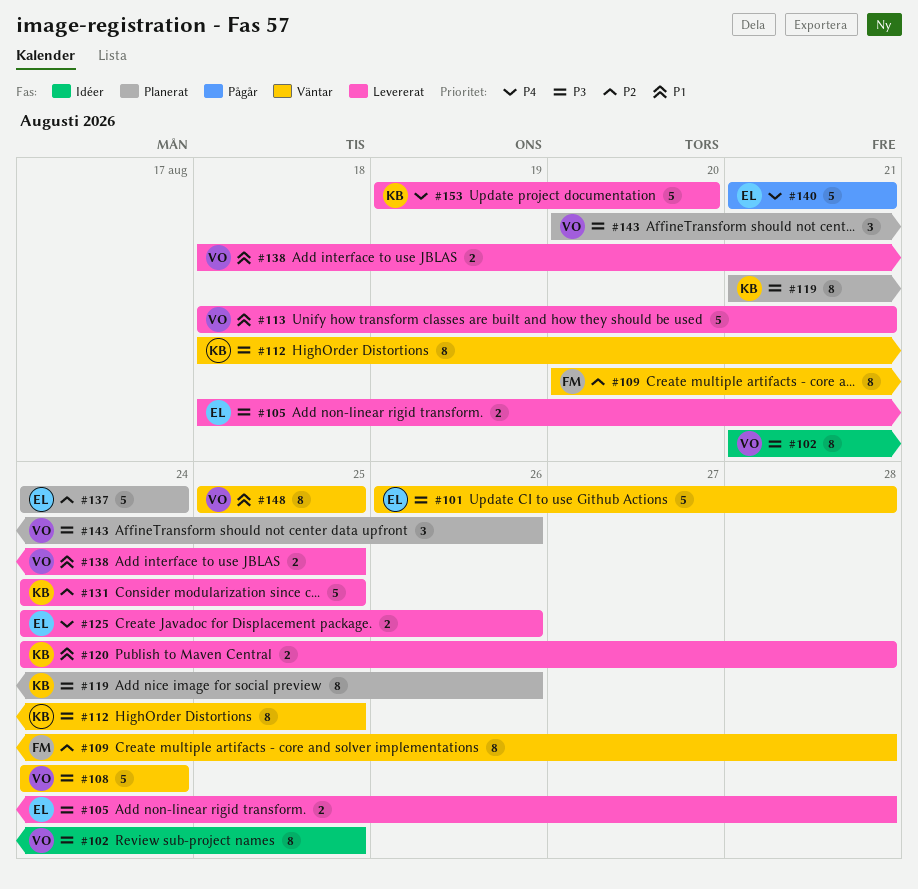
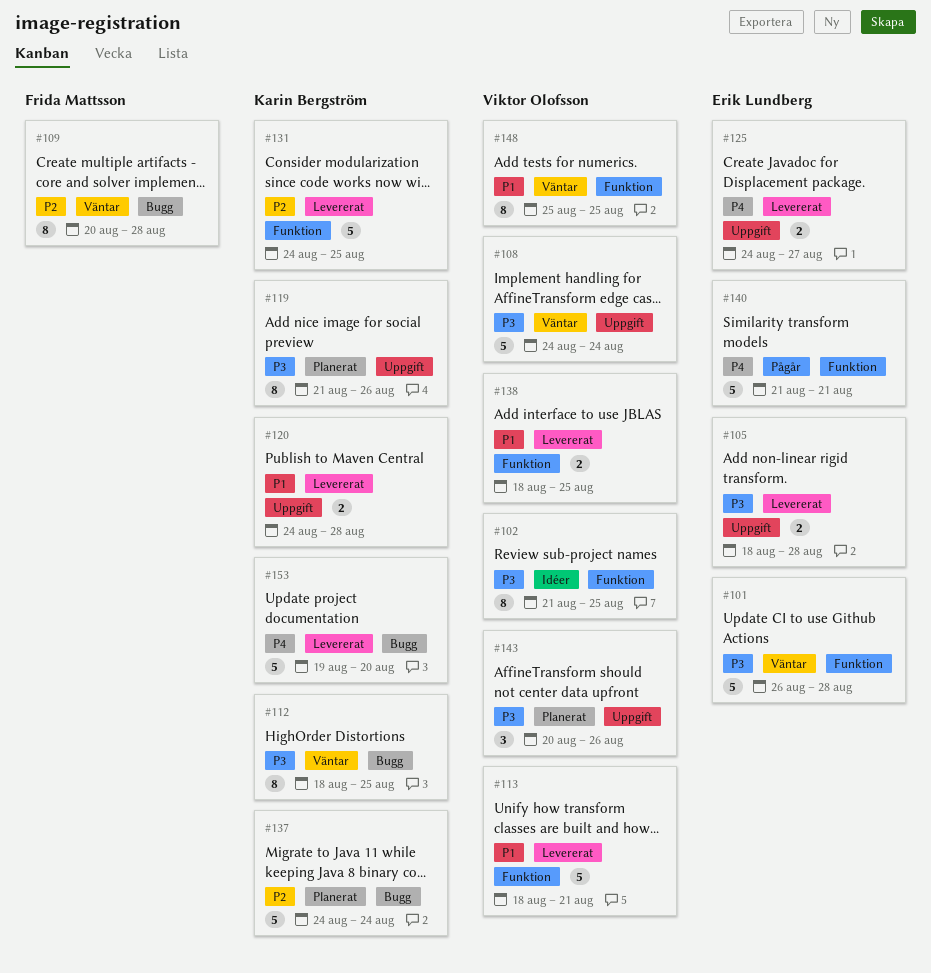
#125, due: Aug 26 -> Aug 27
#137, owner: Erik Lundberg -> Karin Bergström

